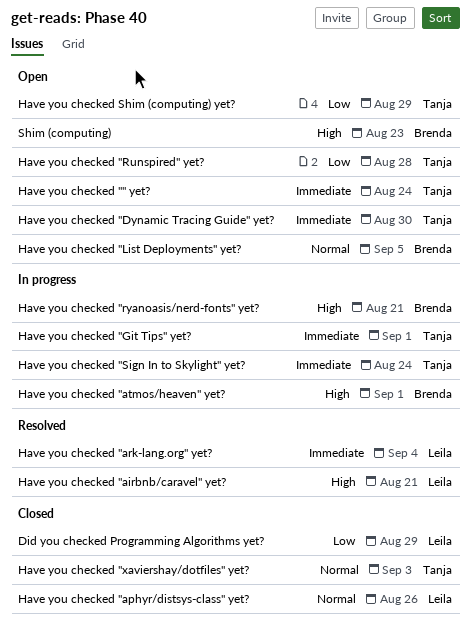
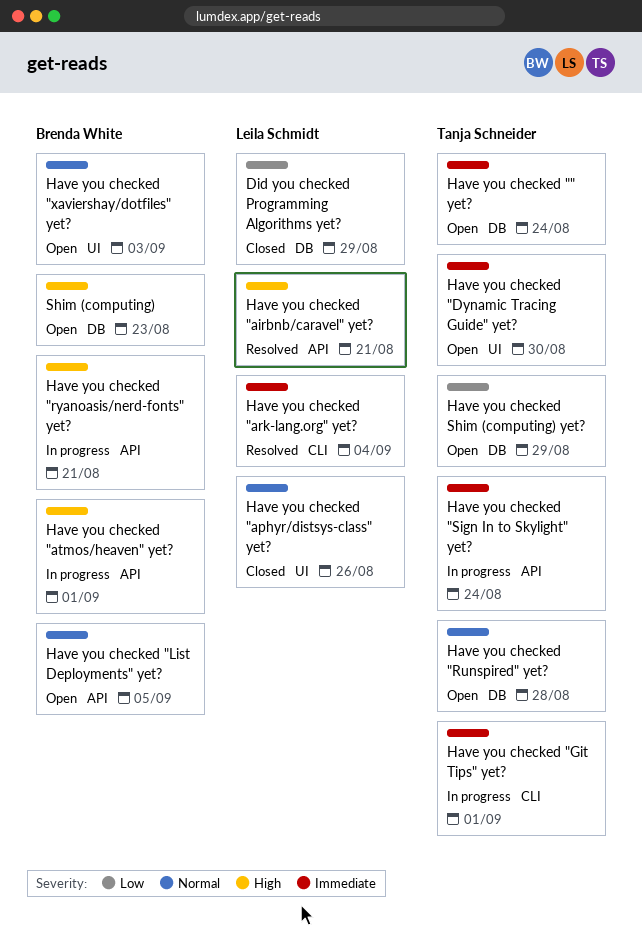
Have you checked "Runspired" yet?, priority: Low -> Normal
Have you checked "xaviershay/dotfiles" yet?, status: Closed -> Open
Have you checked "xaviershay/dotfiles" yet?, owner: Tanja Schneider -> Brenda White

